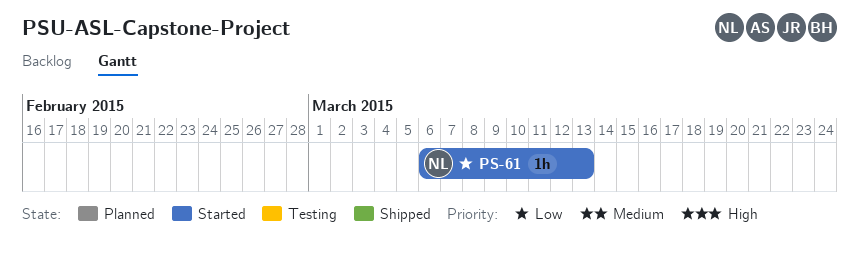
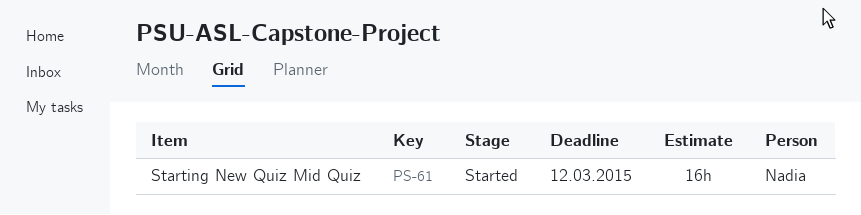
PS-61, estimate: 1h -> 16h
PS-61, due: Mar 13 -> Mar 12

